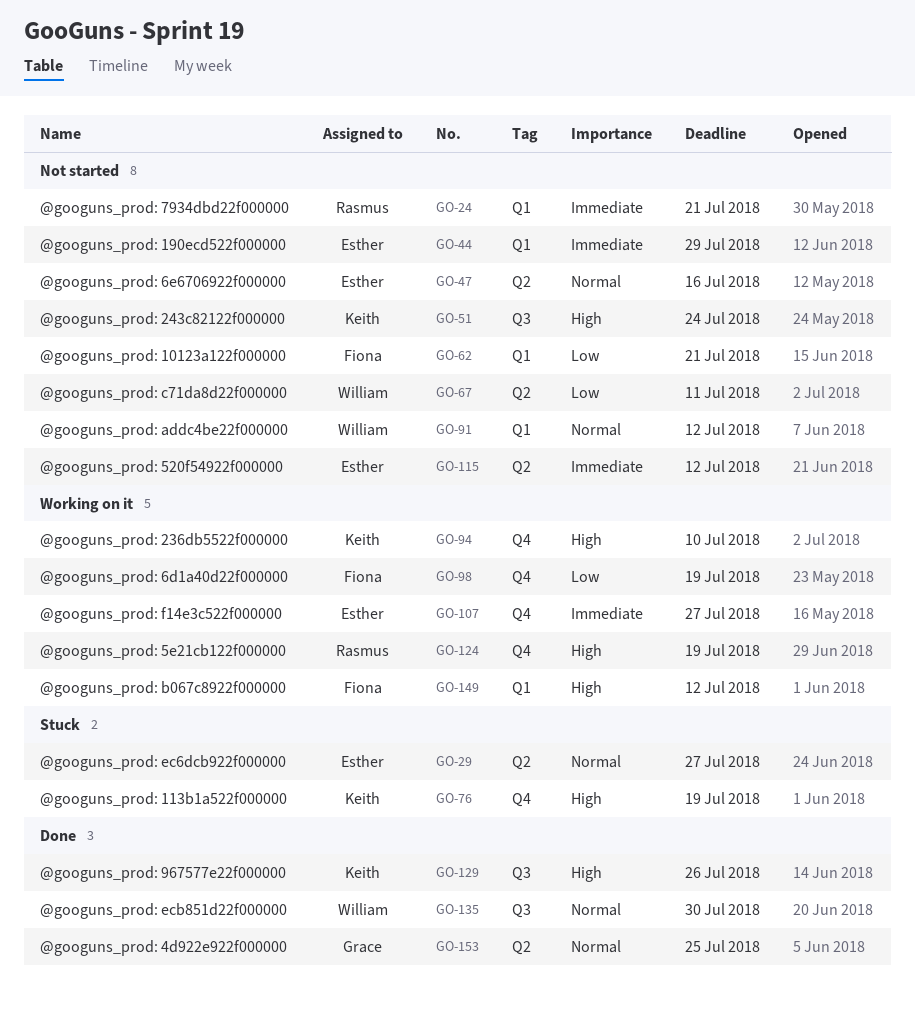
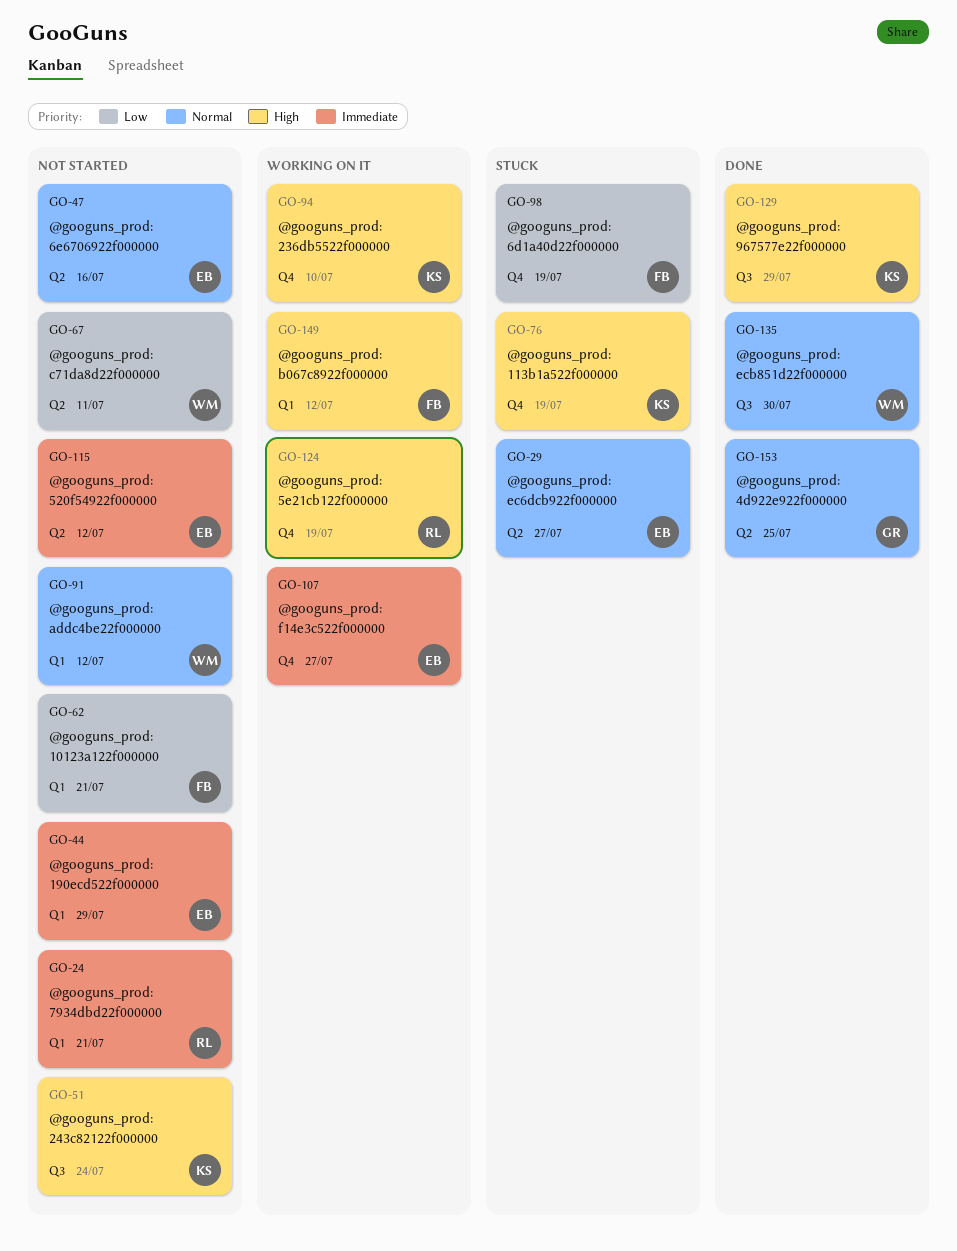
GO-98, status: Working on it -> Stuck
GO-129, due: Jul 26 -> Jul 29

